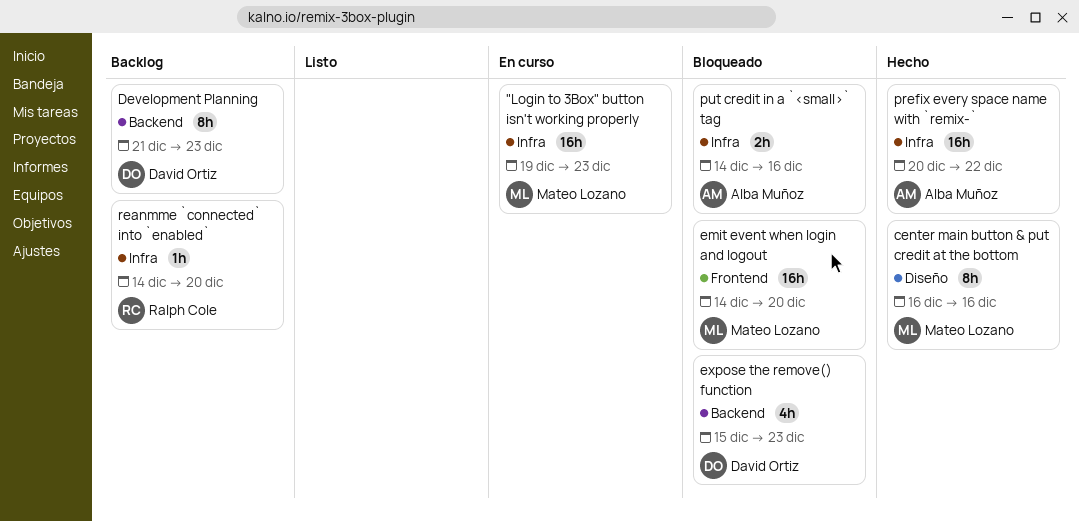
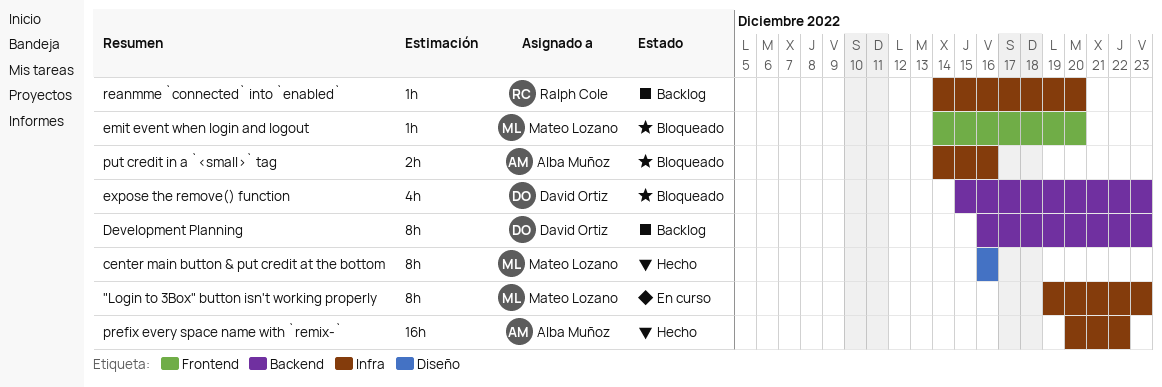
"Login to 3Box" button isn't working properly, estimate: 16h -> 8h
Development Planning, start: Dec 21 -> Dec 16
emit event when login and logout, estimate: 16h -> 1h

